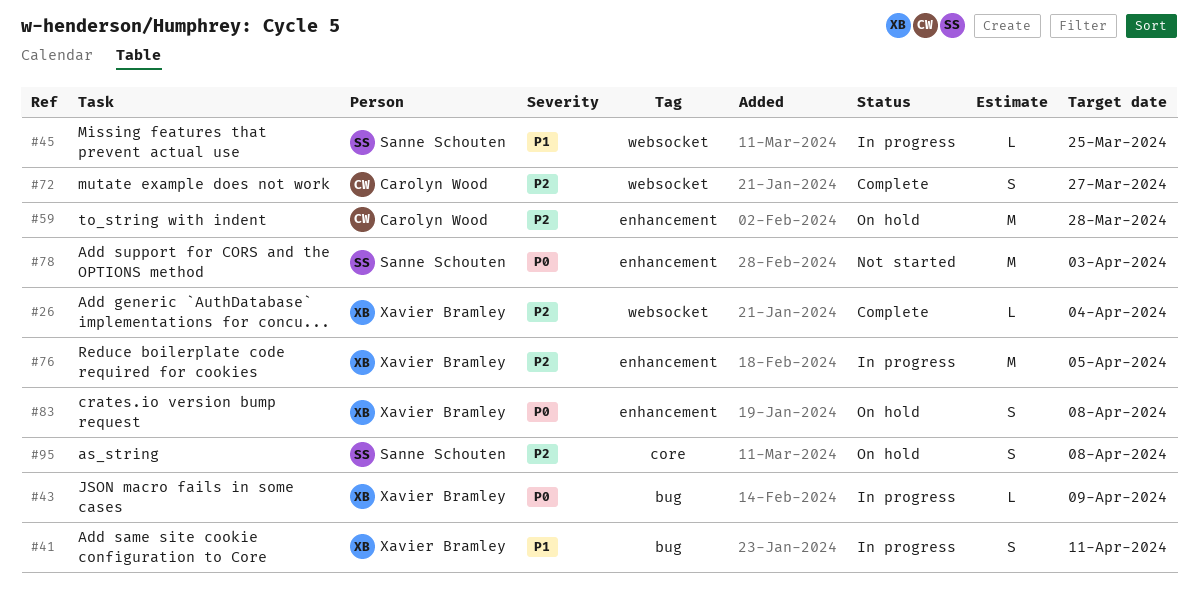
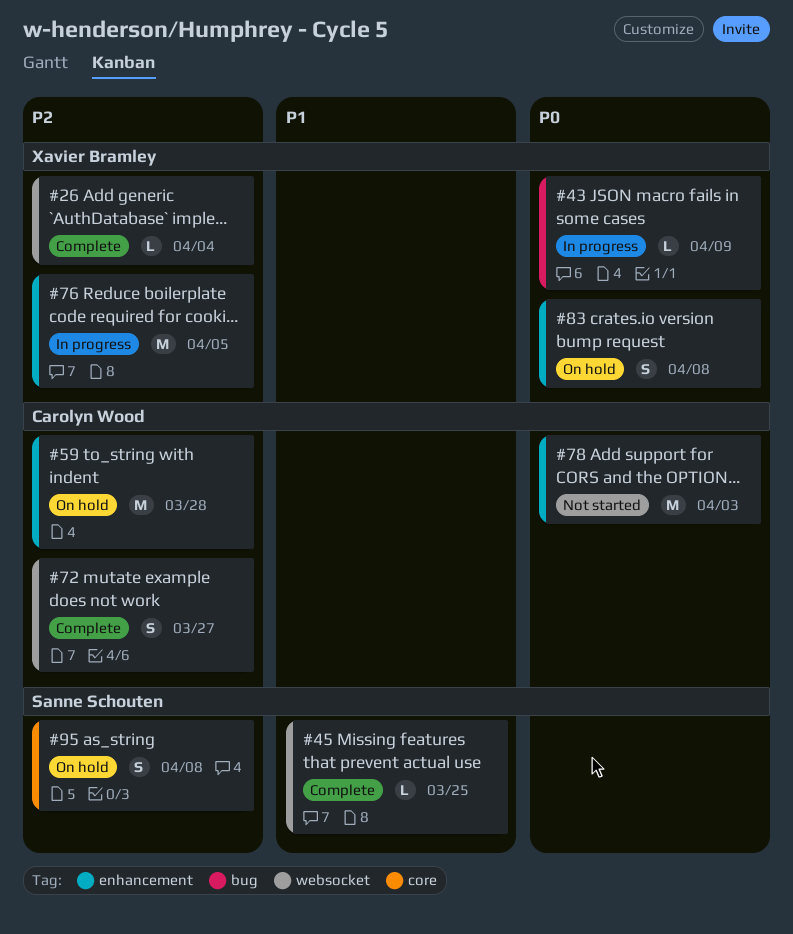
#41: present -> none
#45, status: In progress -> Complete
#78, owner: Sanne Schouten -> Carolyn Wood

